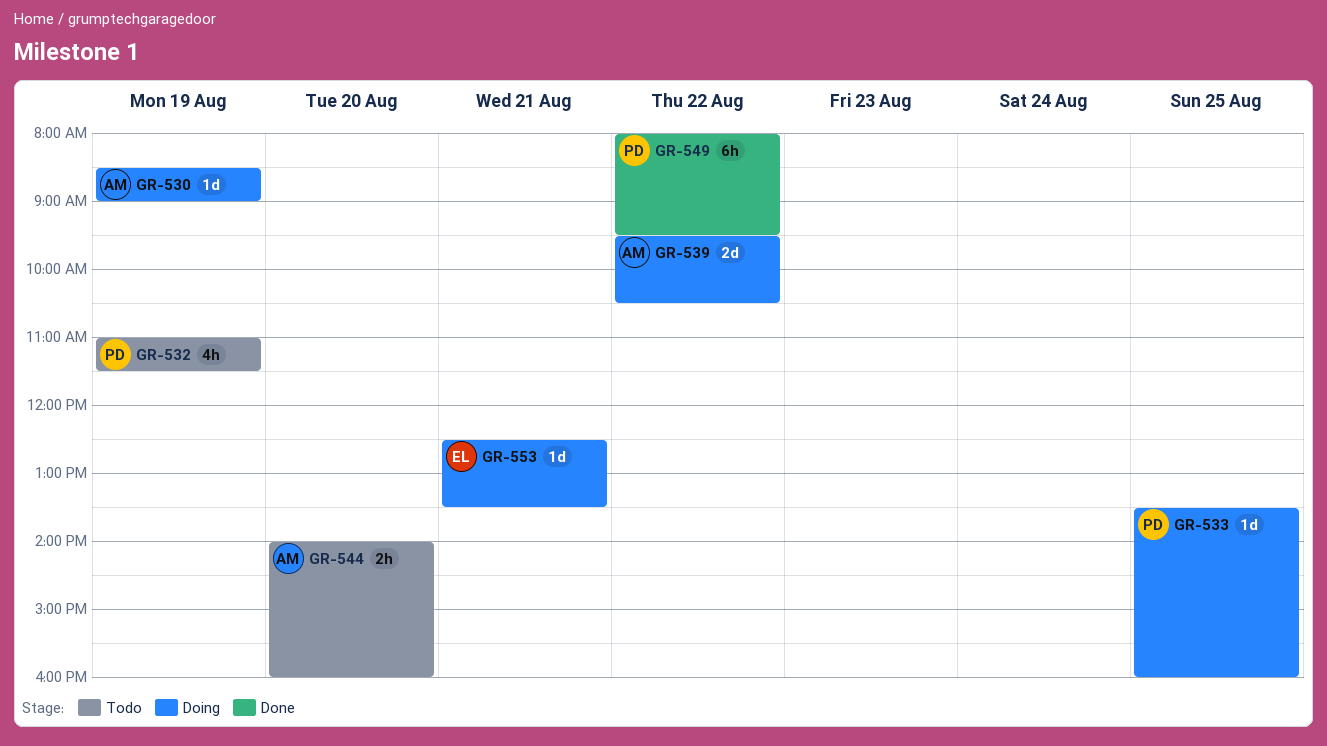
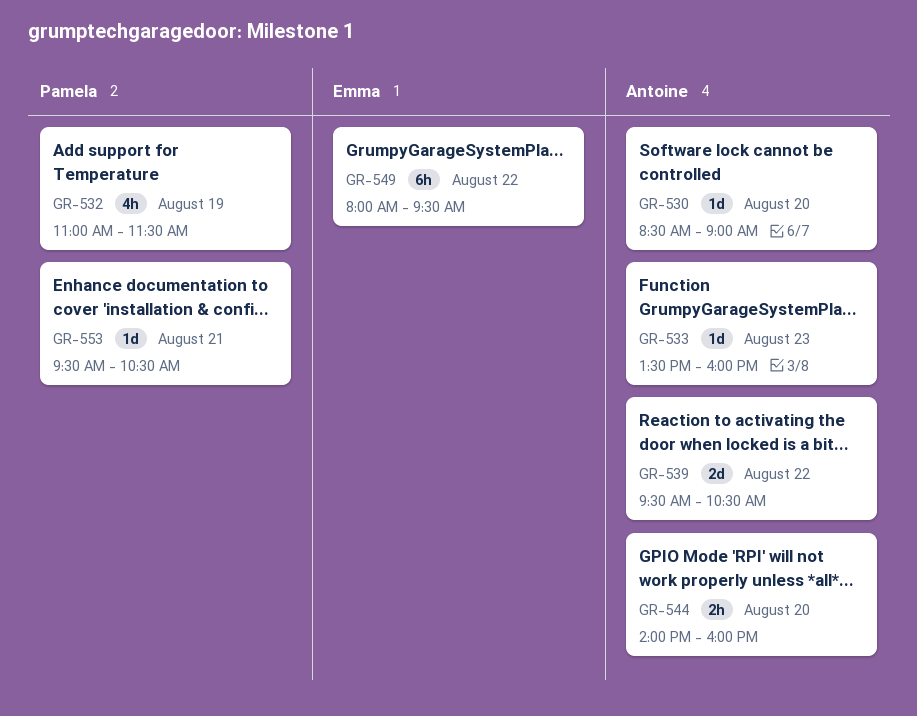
GR-530, day: Aug 19 -> Aug 20
GR-533, owner: Pamela -> Antoine
GR-533, day: Aug 25 -> Aug 23
GR-549, owner: Pamela -> Emma
GR-553, owner: Emma -> Pamela
GR-553, begins: 12:30 -> 09:30
GR-553, ends: 13:30 -> 10:30

